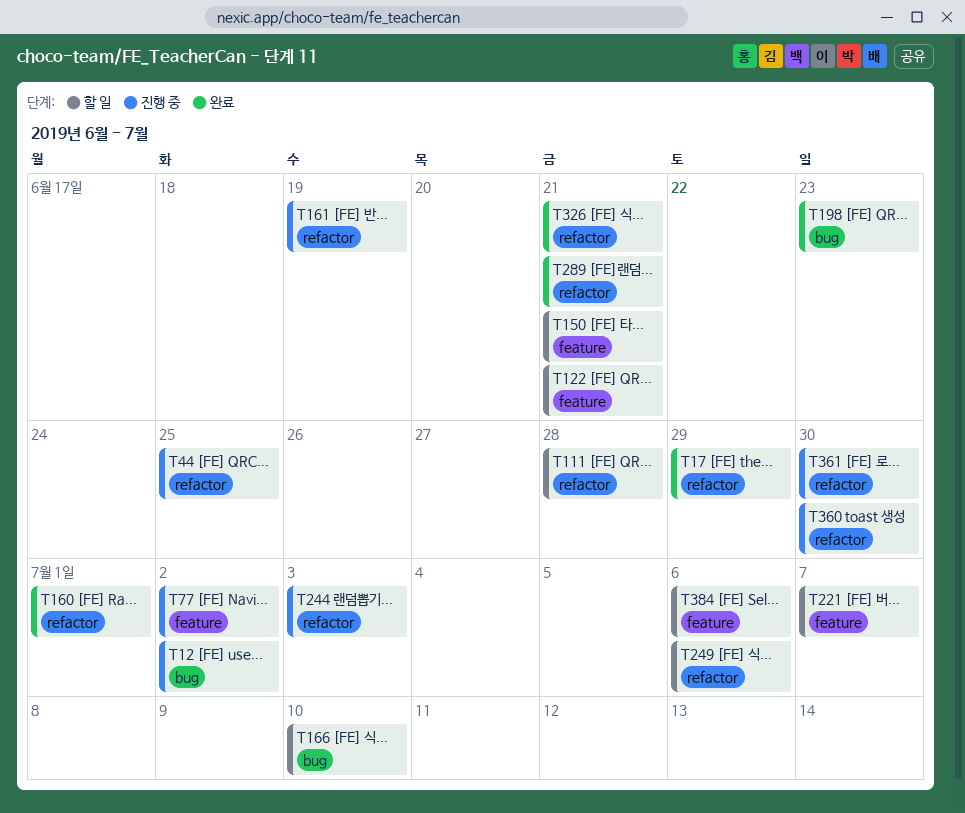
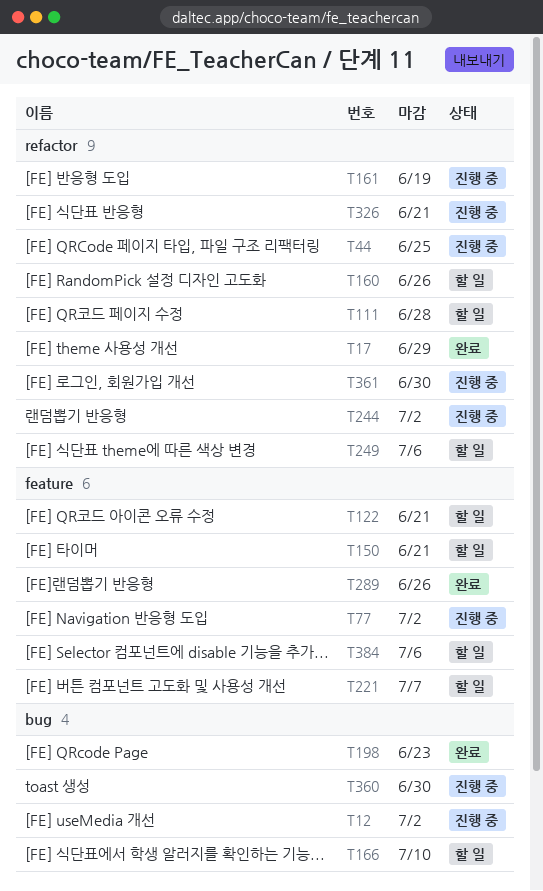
T160, status: 완료 -> 할 일
T160, due: Jul 1 -> Jun 26
T244, due: Jul 3 -> Jul 2
T289, label: refactor -> feature
T289, due: Jun 21 -> Jun 26
T326, status: 완료 -> 진행 중
T360, label: refactor -> bug

